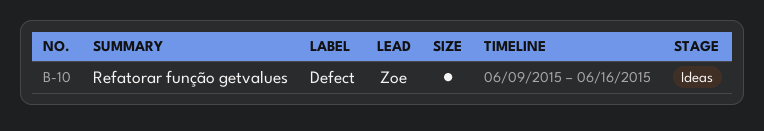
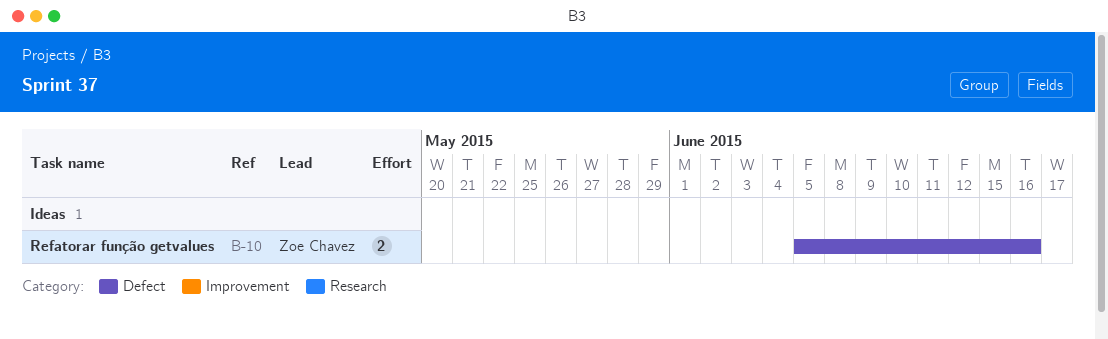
B-10, estimate: 1 -> 2
B-10, start: Jun 9 -> Jun 5

